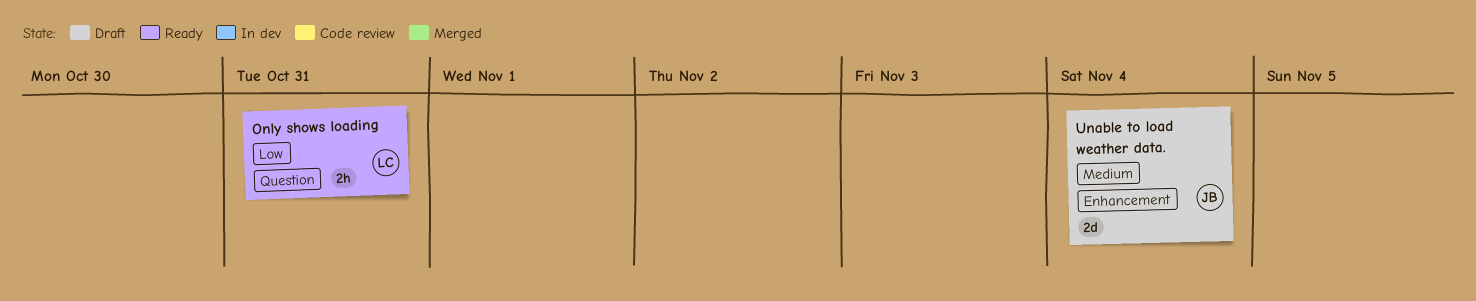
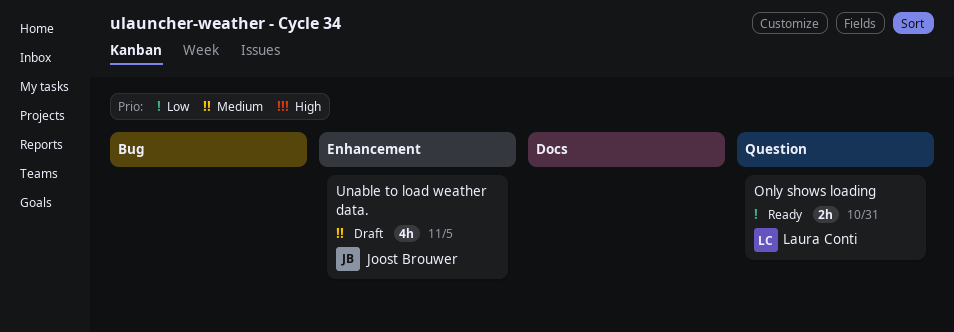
Unable to load weather data., estimate: 2d -> 4h
Unable to load weather data., due: Nov 4 -> Nov 5

